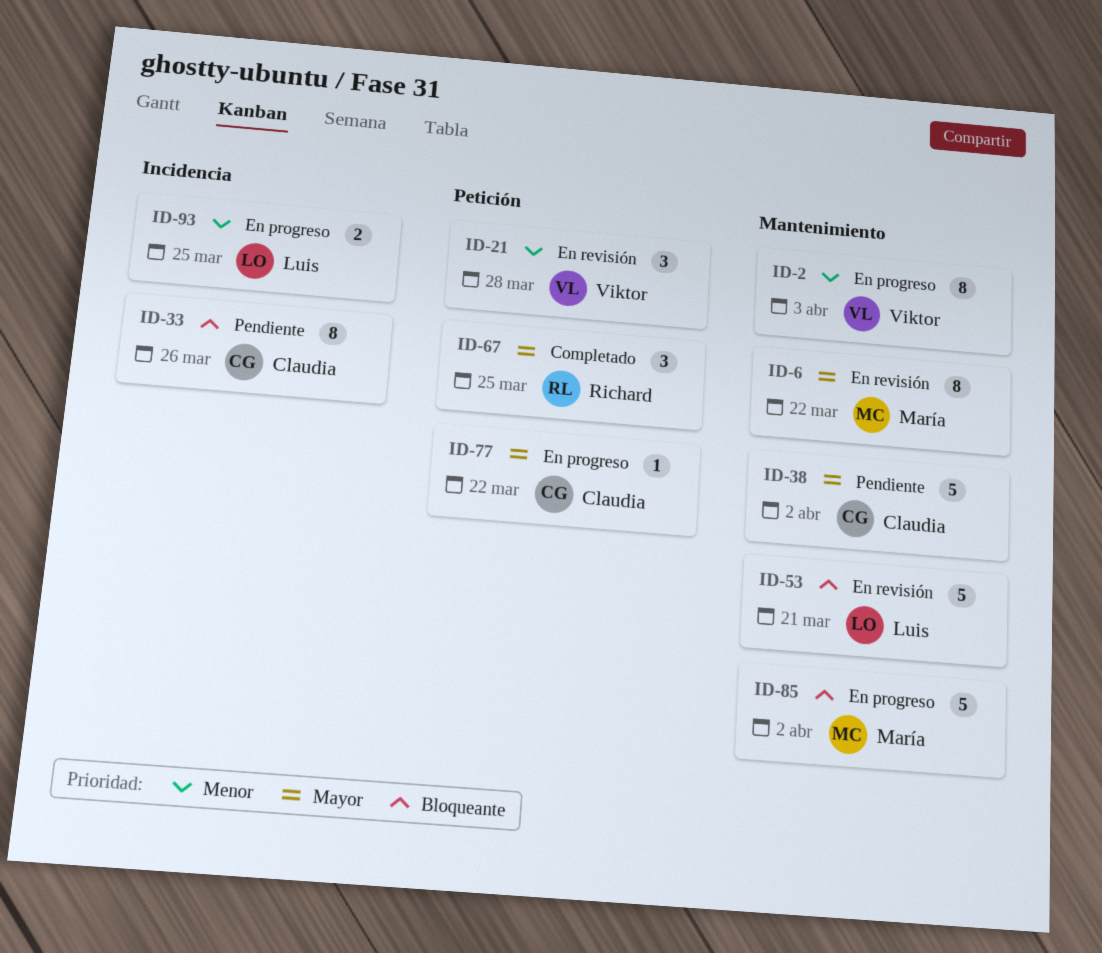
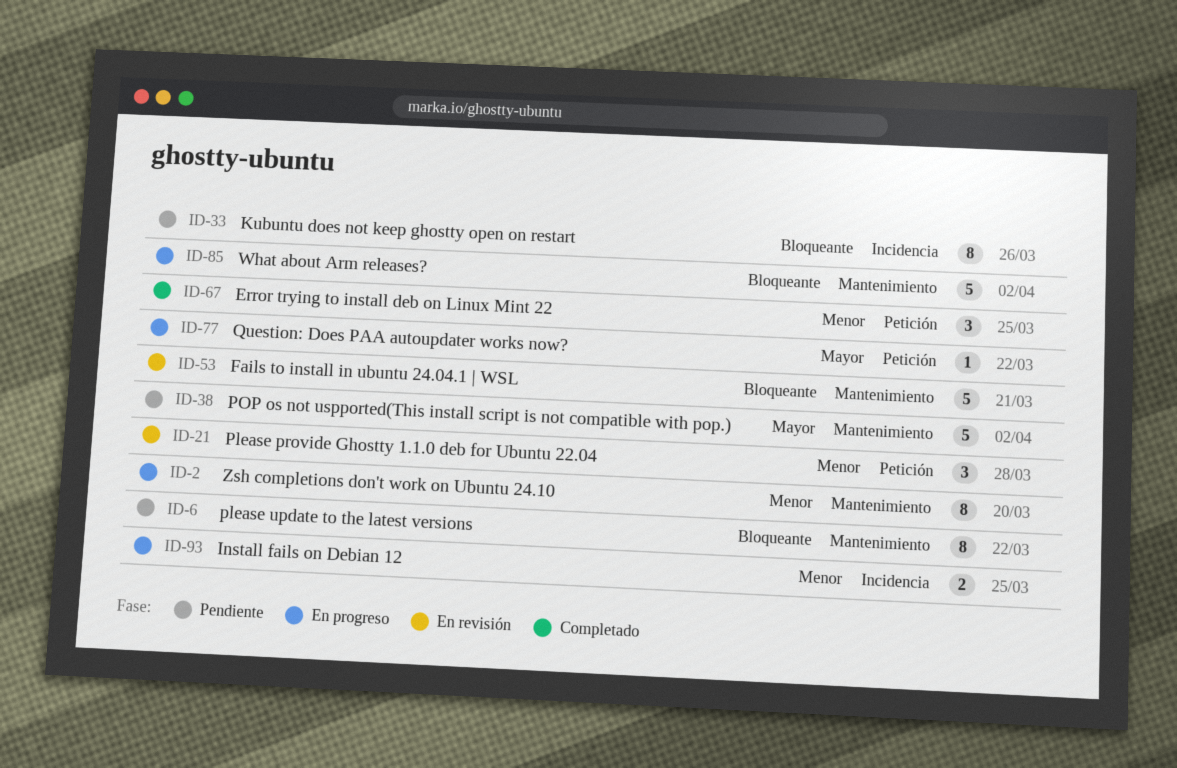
ID-2, due: Apr 3 -> Mar 20
ID-6, status: En revisión -> Pendiente
ID-6, priority: Mayor -> Bloqueante
ID-67, priority: Mayor -> Menor

